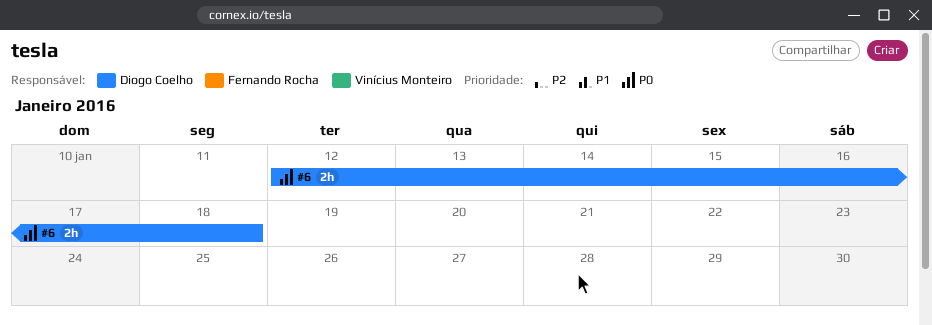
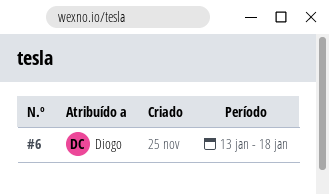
#6, start: Jan 12 -> Jan 13

